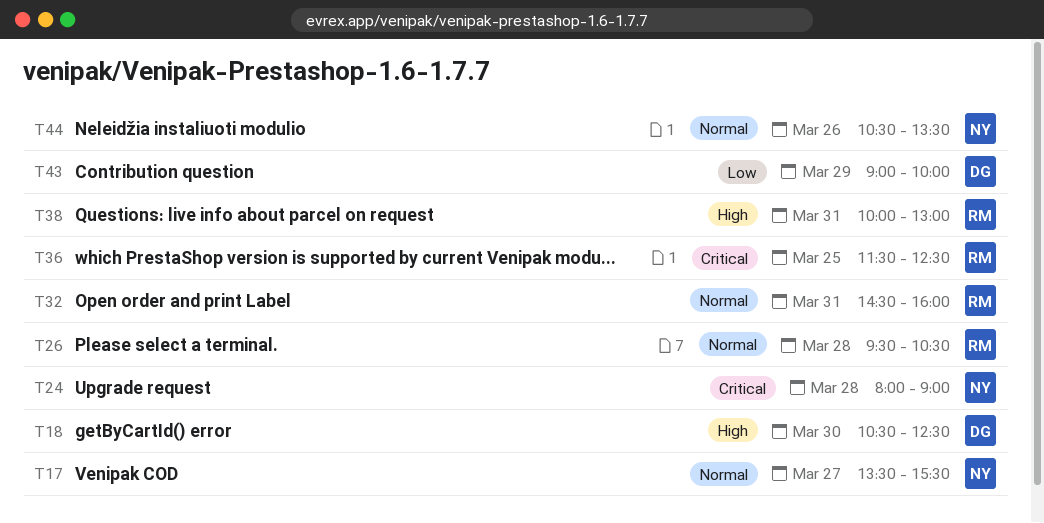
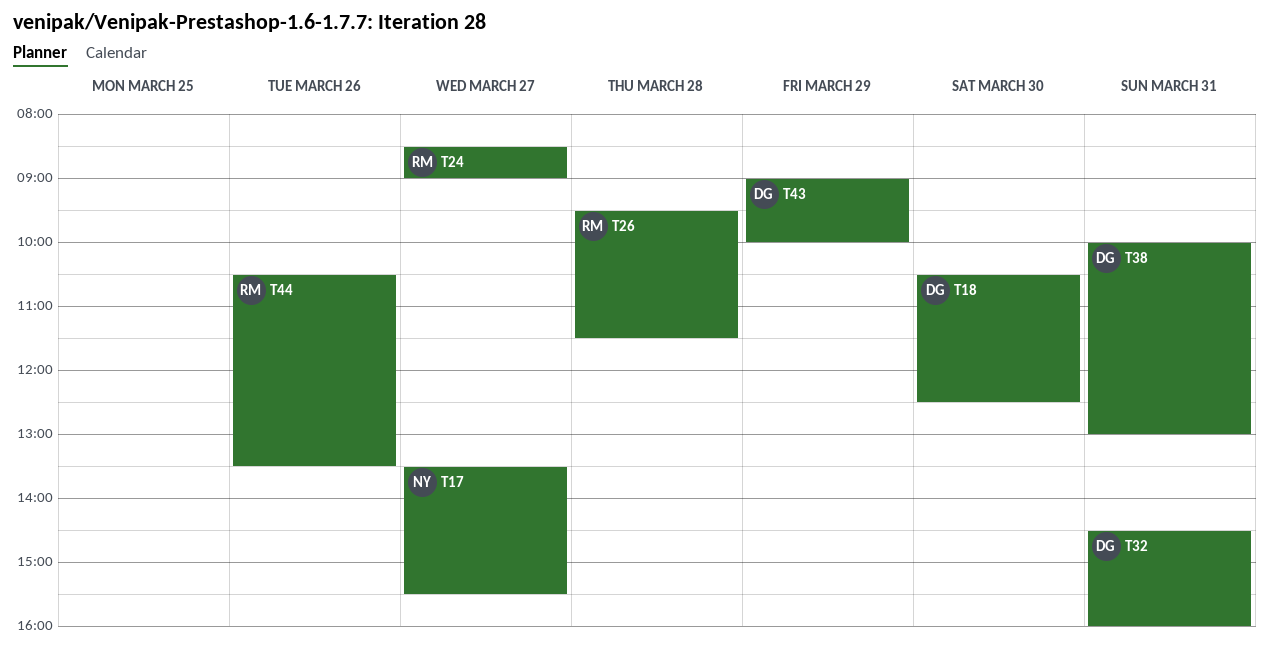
T24, owner: NY -> RM
T24, day: Mar 28 -> Mar 27
T24, begins: 08:00 -> 08:30
T26, ends: 10:30 -> 11:30
T32, owner: RM -> DG
T36: present -> none
T38, owner: RM -> DG
T44, owner: NY -> RM

